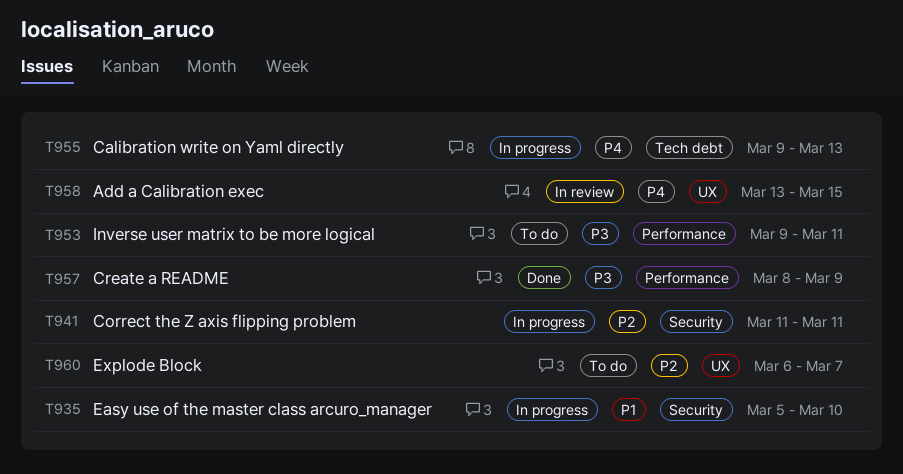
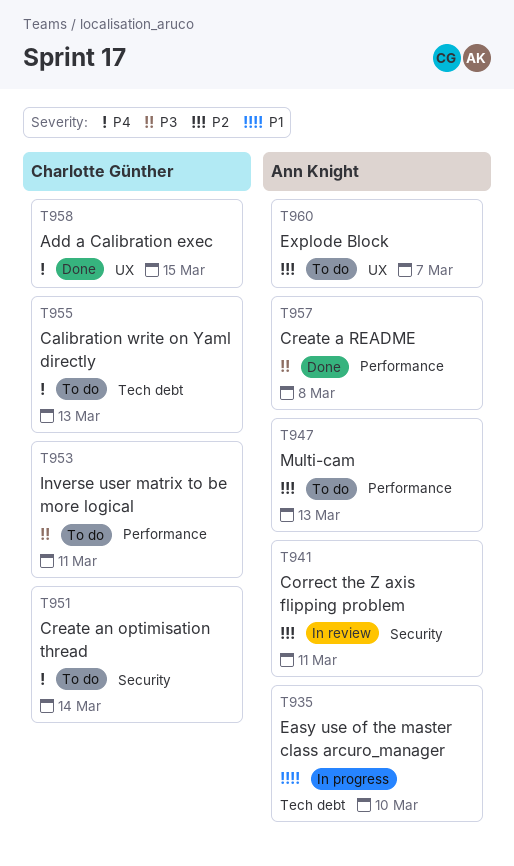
T935, label: Security -> Tech debt
T941, status: In progress -> In review
T947: none -> present
T951: none -> present
T955, status: In progress -> To do
T957, due: Mar 9 -> Mar 8
T958, status: In review -> Done

